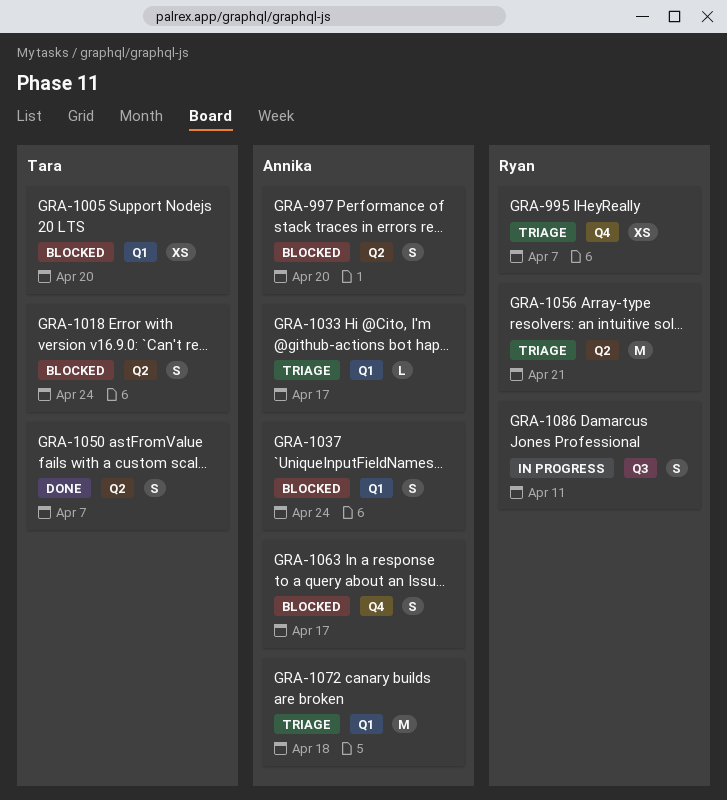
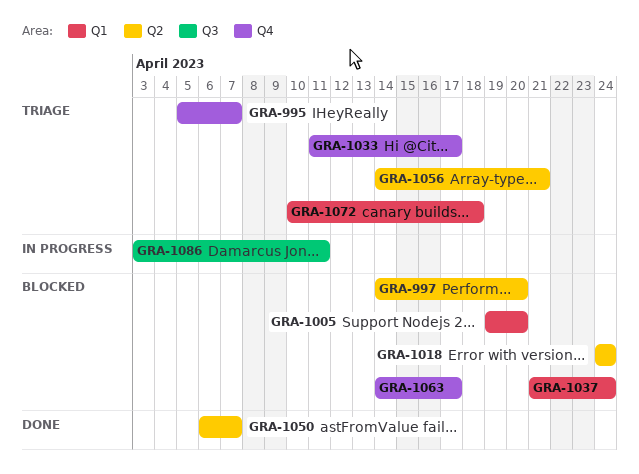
GRA-1033, label: Q1 -> Q4

